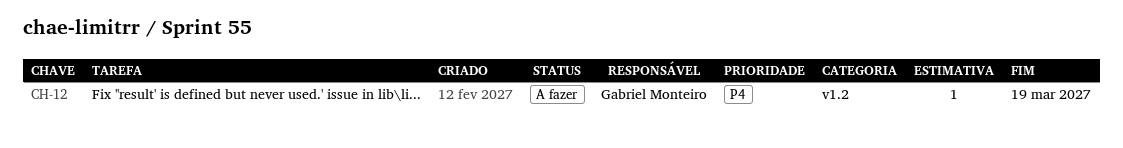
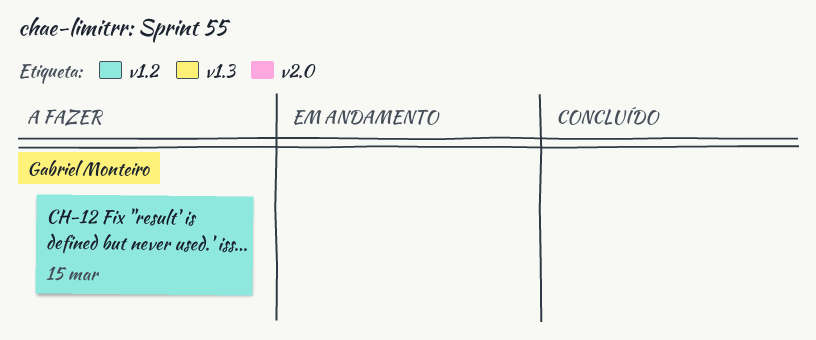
CH-12, due: Mar 19 -> Mar 15

